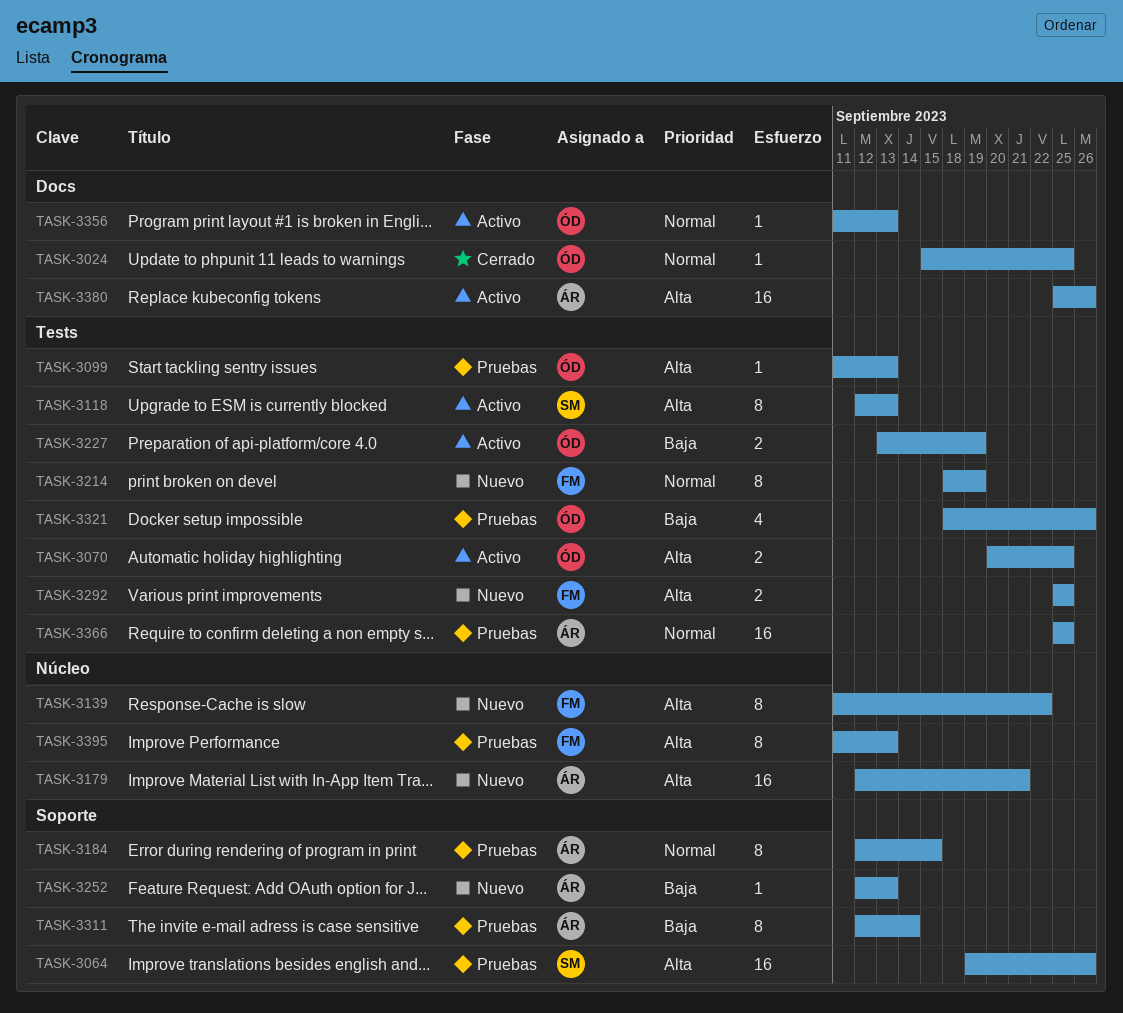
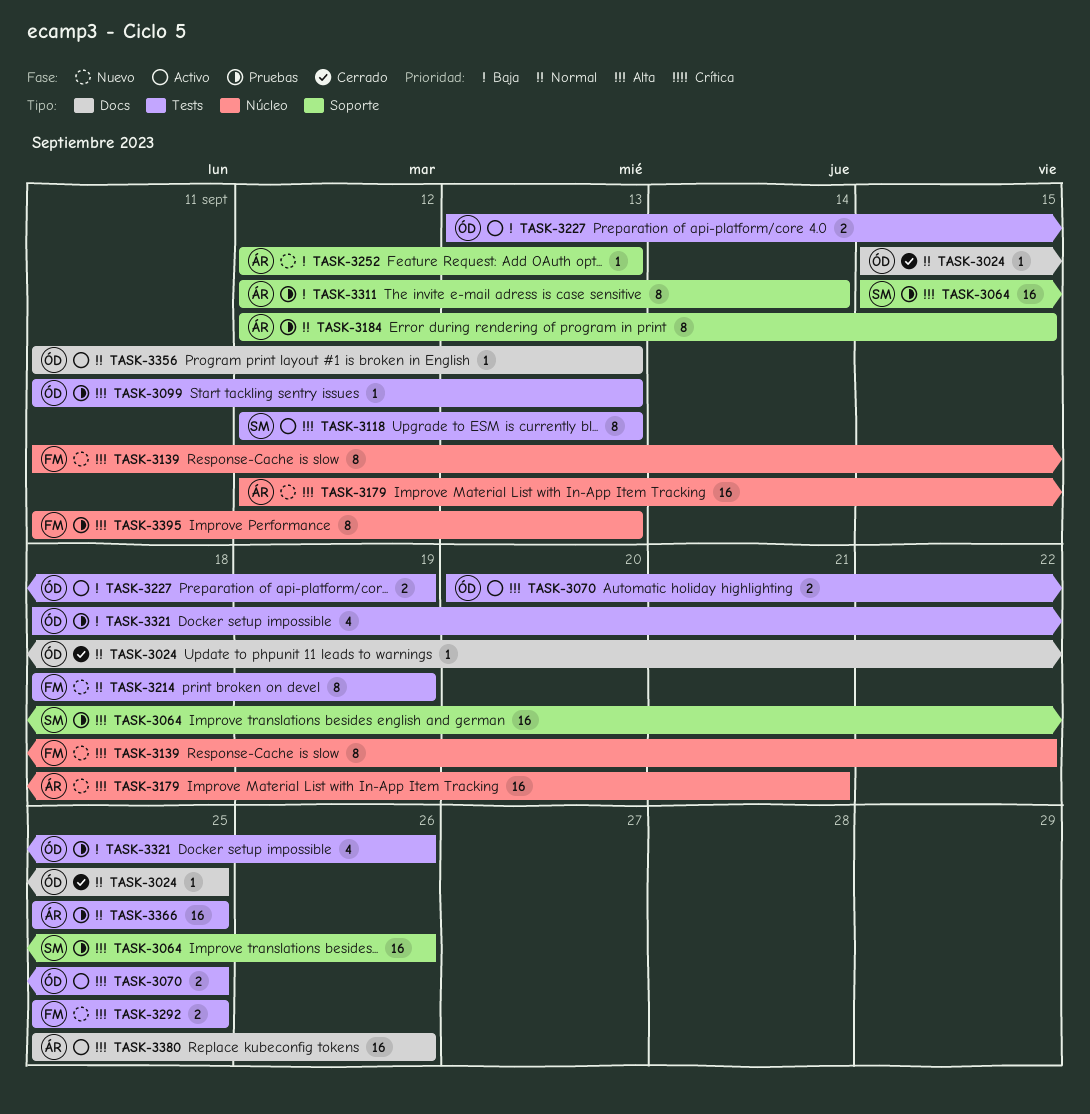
TASK-3064, start: Sep 19 -> Sep 15

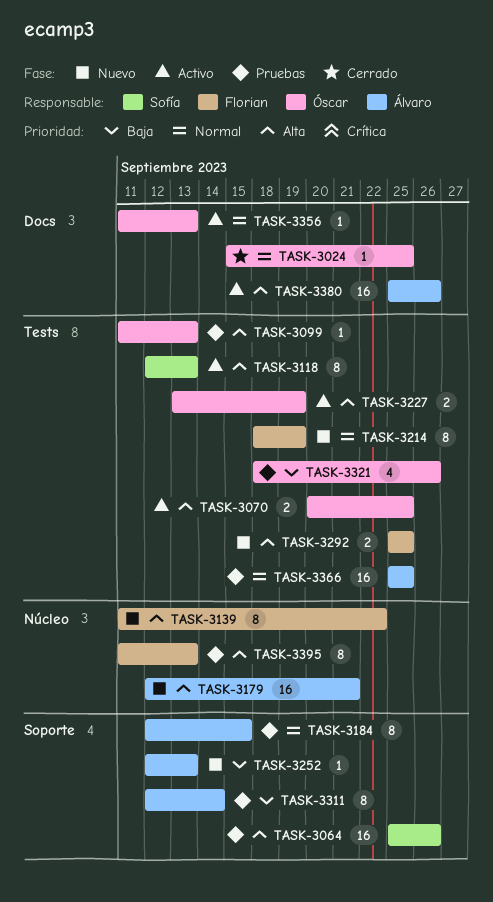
TASK-3064, start: Sep 15 -> Sep 25
TASK-3227, priority: Baja -> Alta

